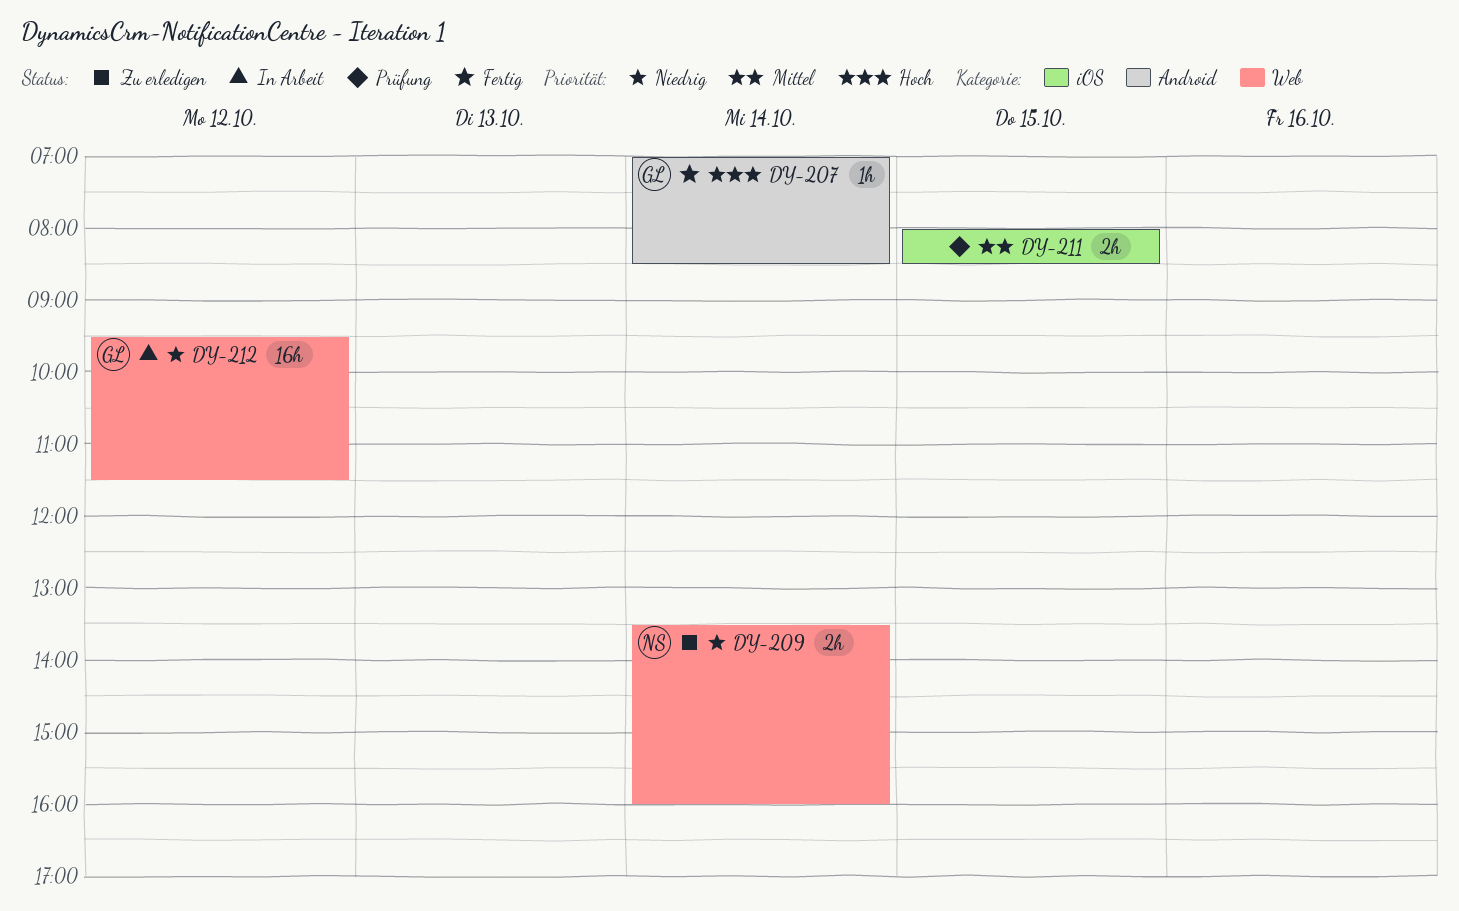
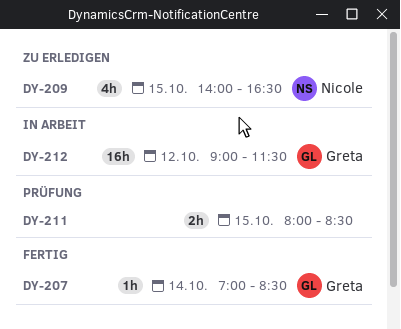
DY-209, estimate: 2h -> 4h
DY-209, day: Oct 14 -> Oct 15
DY-209, begins: 13:30 -> 14:00
DY-209, ends: 16:00 -> 16:30
DY-212, begins: 09:30 -> 09:00

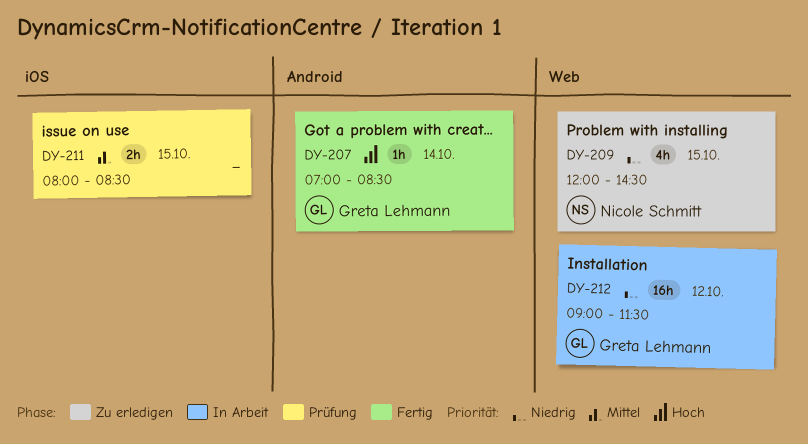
DY-209, begins: 14:00 -> 12:00
DY-209, ends: 16:30 -> 14:30

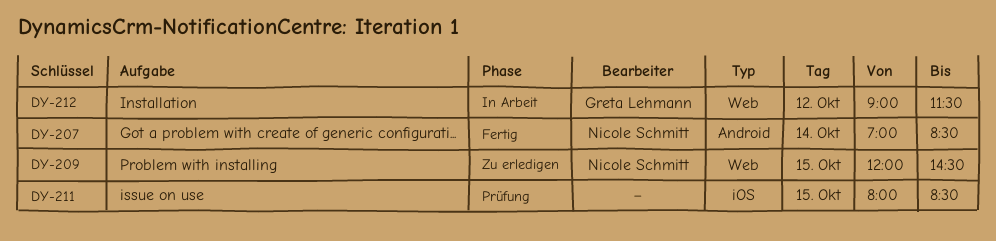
DY-207, owner: Greta Lehmann -> Nicole Schmitt

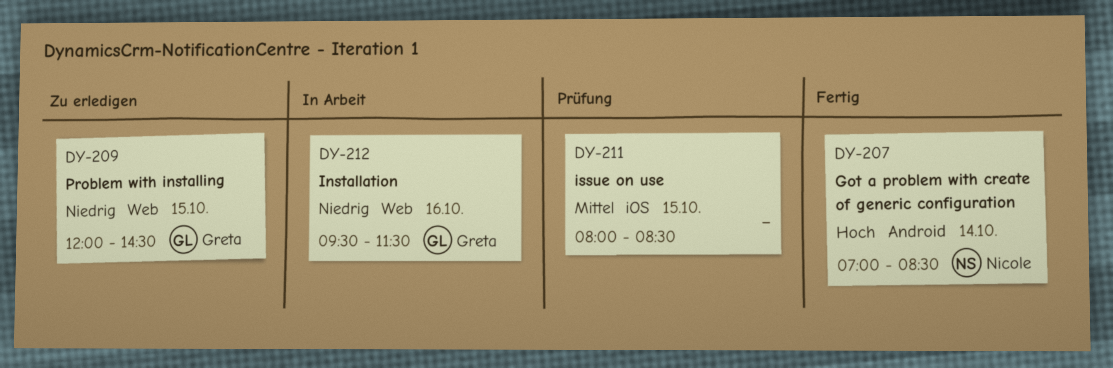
DY-209, owner: Nicole Schmitt -> Greta Lehmann
DY-212, day: Oct 12 -> Oct 16
DY-212, begins: 09:00 -> 09:30

